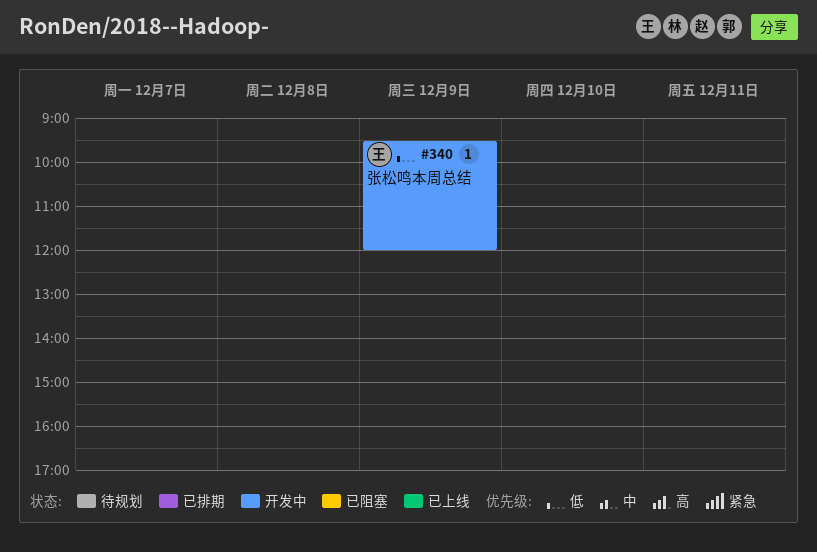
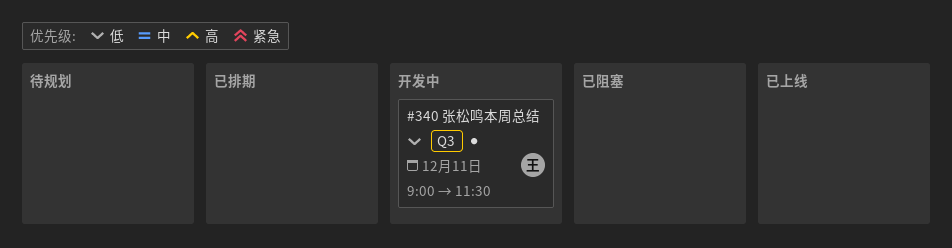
#340, day: Dec 9 -> Dec 11
#340, begins: 09:30 -> 09:00
#340, ends: 12:00 -> 11:30

